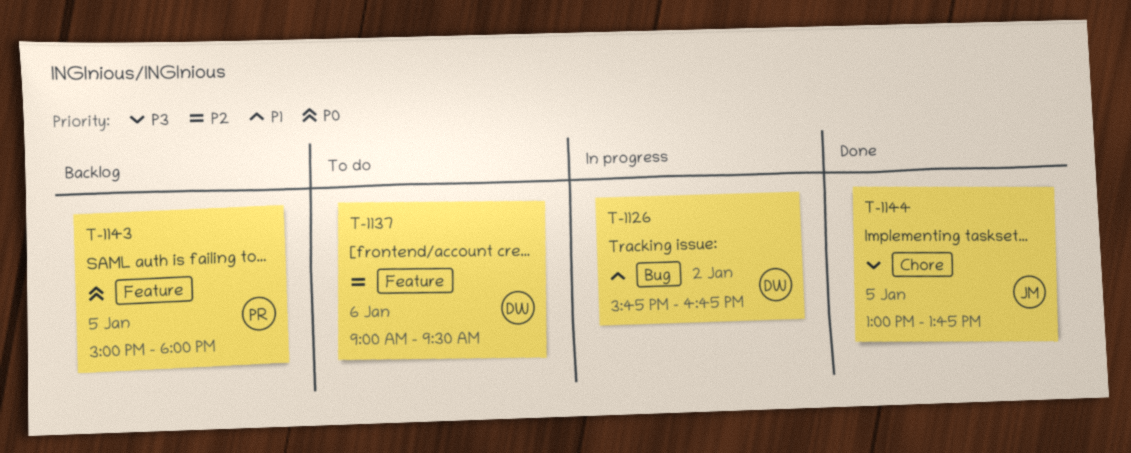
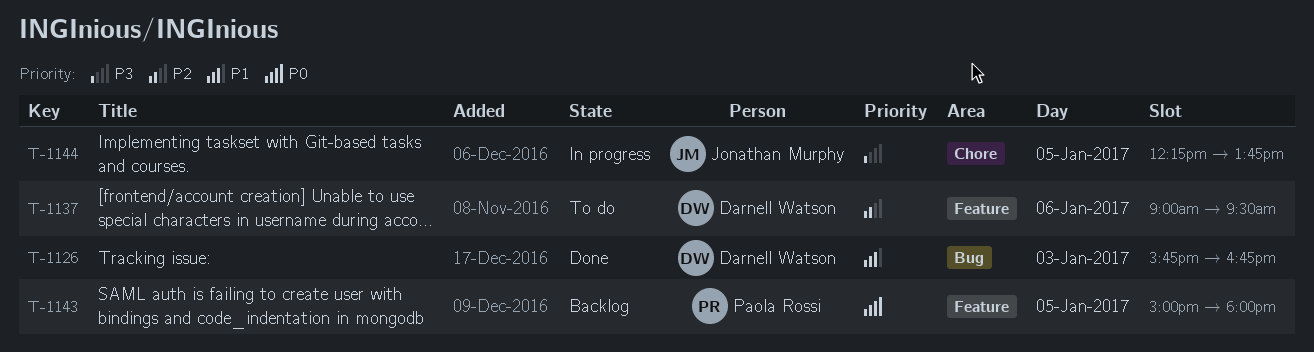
T-1126, status: In progress -> Done
T-1126, day: Jan 2 -> Jan 3
T-1144, status: Done -> In progress
T-1144, begins: 13:00 -> 12:15

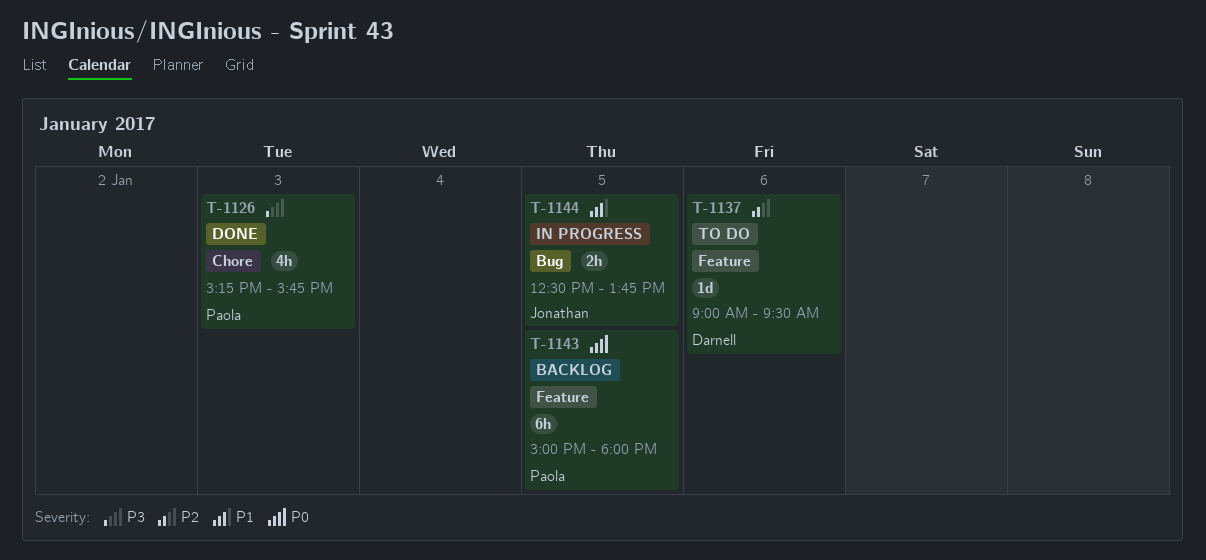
T-1126, owner: Darnell Watson -> Paola Rossi
T-1126, priority: P1 -> P3
T-1126, label: Bug -> Chore
T-1126, begins: 15:45 -> 15:15
T-1126, ends: 16:45 -> 15:45
T-1144, priority: P3 -> P1
T-1144, label: Chore -> Bug
T-1144, begins: 12:15 -> 12:30

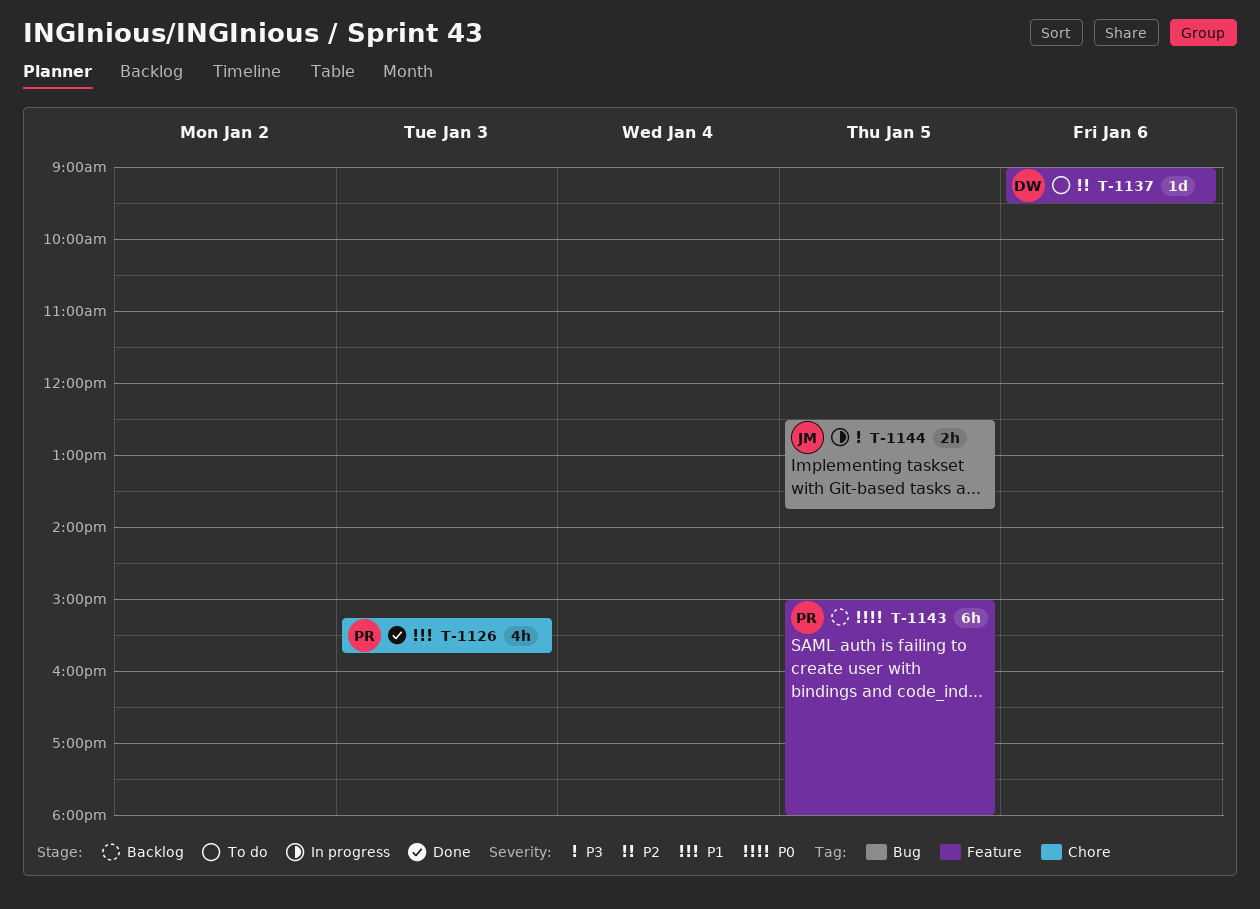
T-1126, priority: P3 -> P1
T-1144, priority: P1 -> P3

